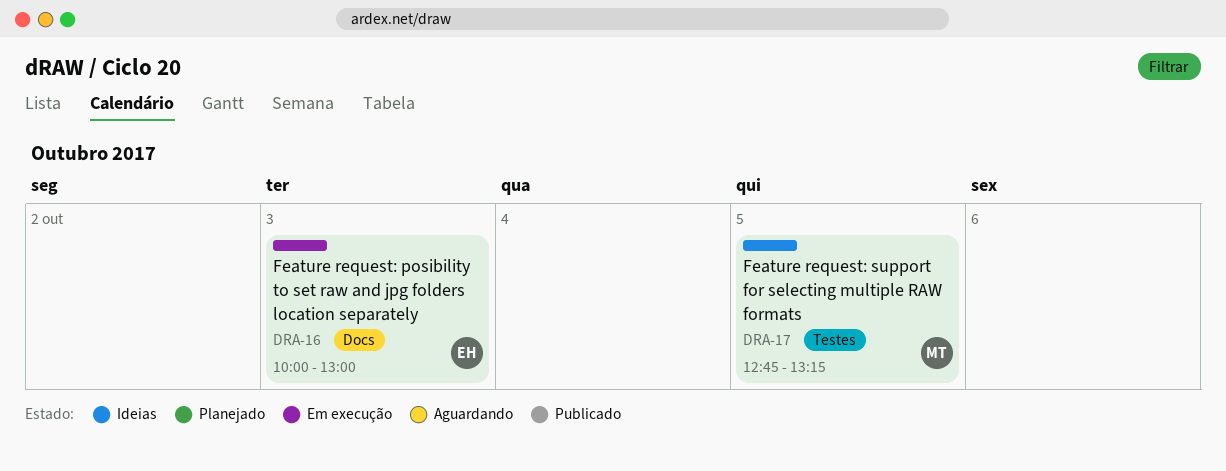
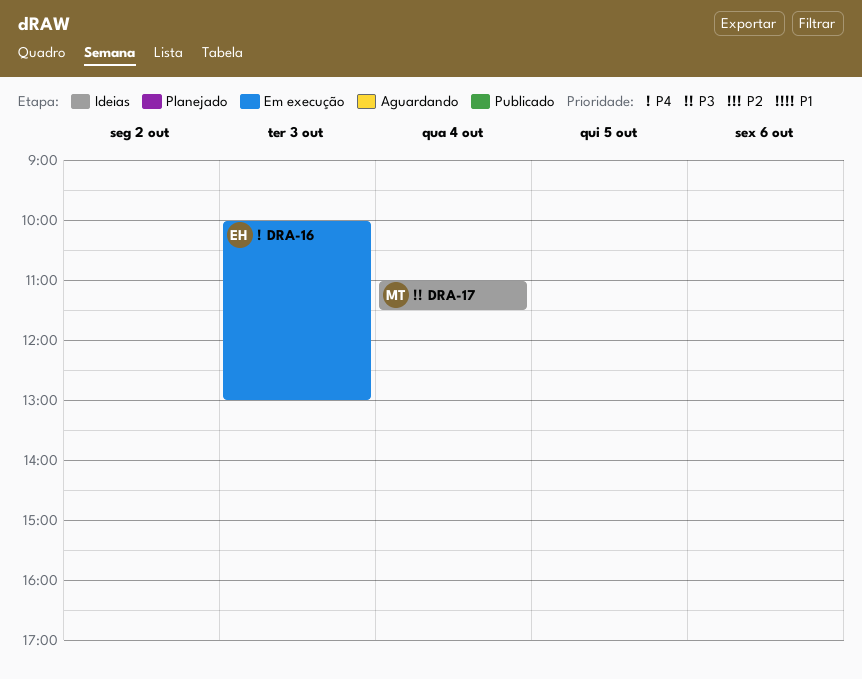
DRA-17, day: Oct 5 -> Oct 4
DRA-17, begins: 12:45 -> 11:00
DRA-17, ends: 13:15 -> 11:30

